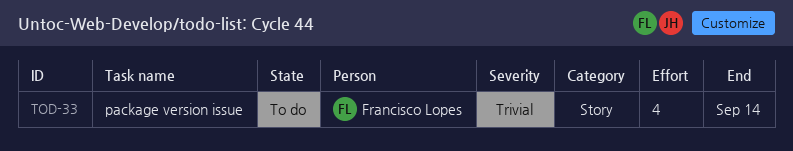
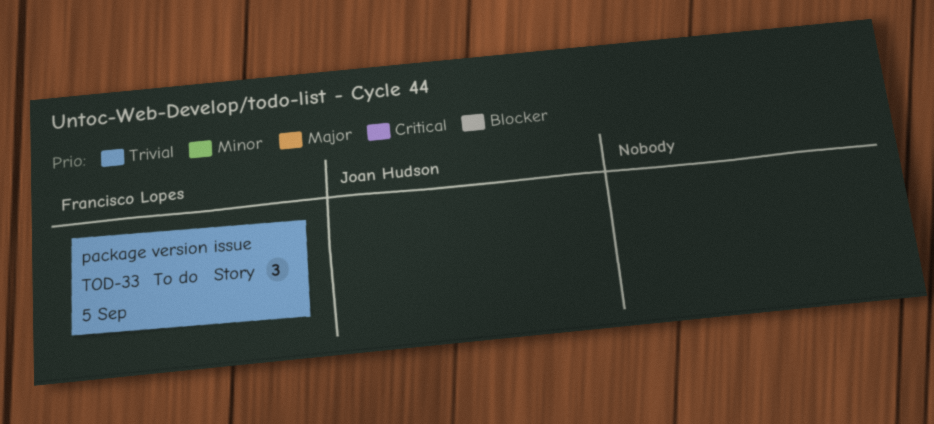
TOD-33, estimate: 4 -> 3
TOD-33, due: Sep 14 -> Sep 5

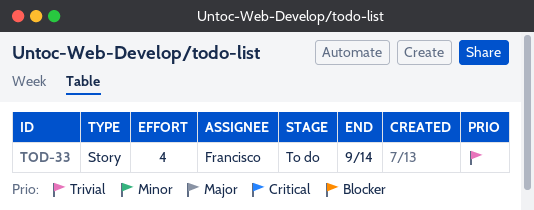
TOD-33, estimate: 3 -> 4
TOD-33, due: Sep 5 -> Sep 14

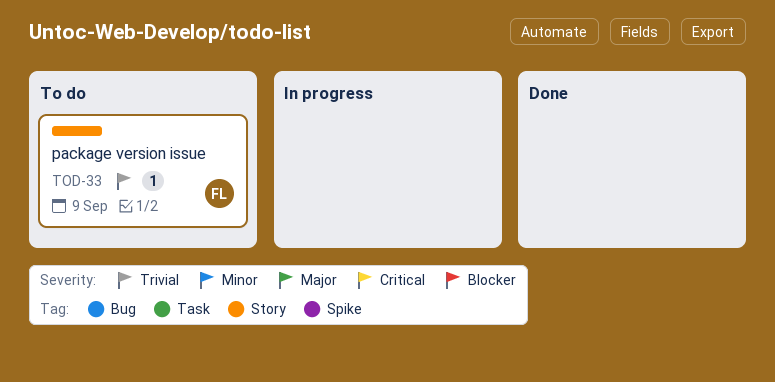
TOD-33, estimate: 4 -> 1
TOD-33, due: Sep 14 -> Sep 9

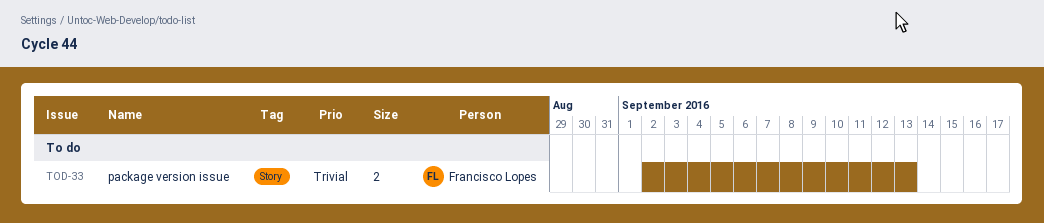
TOD-33, estimate: 1 -> 2
TOD-33, due: Sep 9 -> Sep 13

